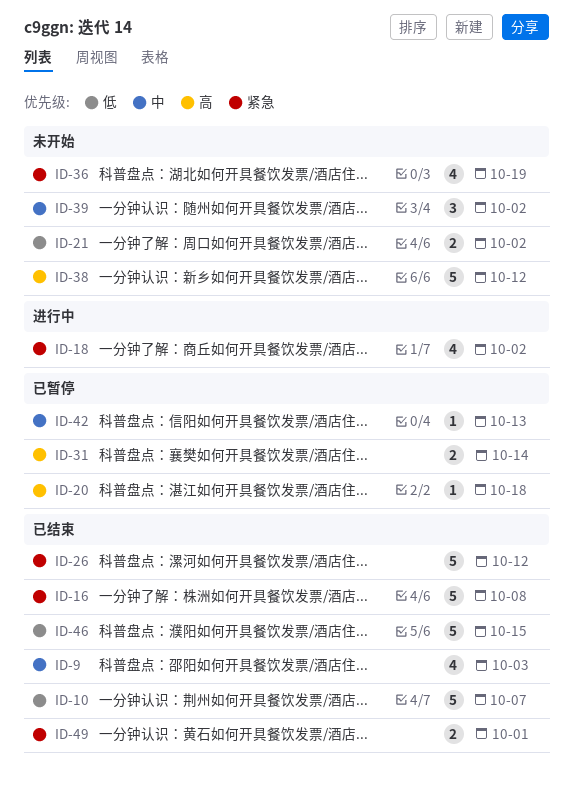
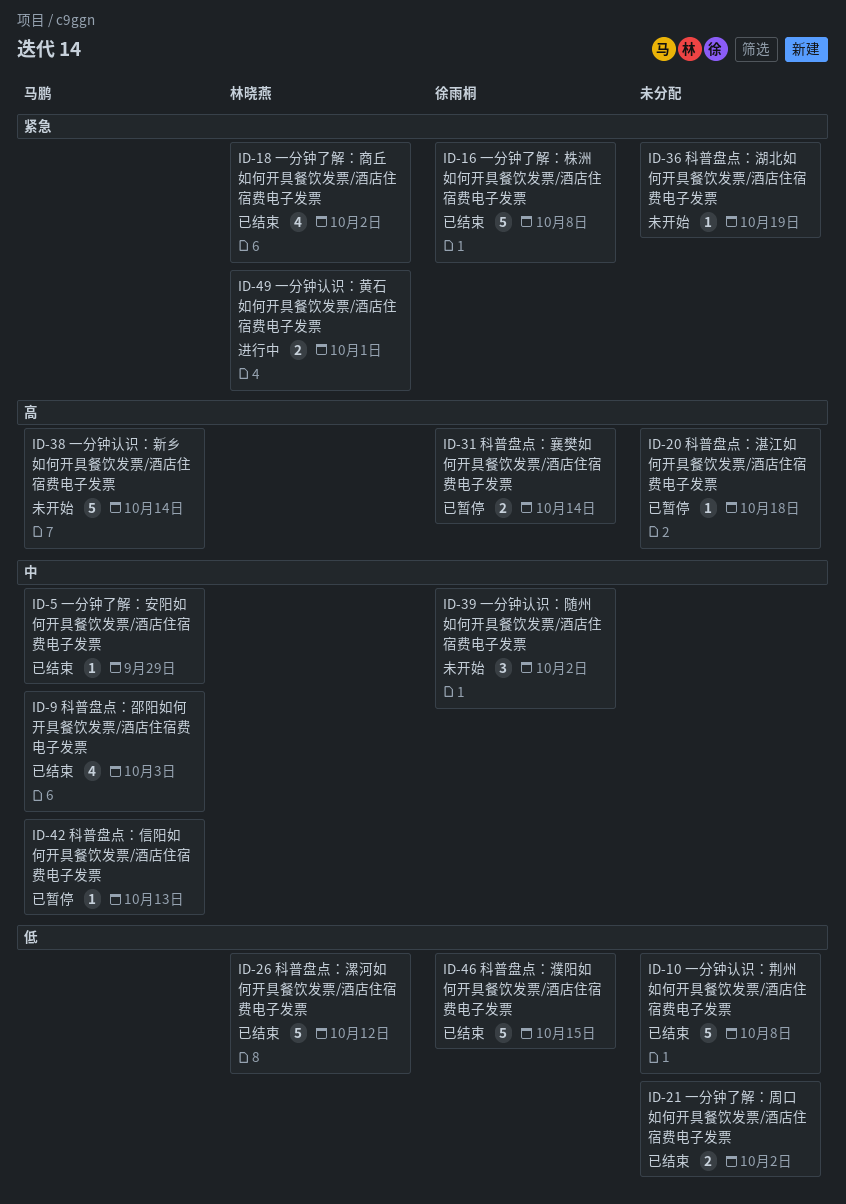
ID-5: none -> present
ID-10, due: Oct 7 -> Oct 8
ID-18, status: 进行中 -> 已结束
ID-21, status: 未开始 -> 已结束
ID-26, priority: 紧急 -> 低
ID-36, estimate: 4 -> 1
ID-38, due: Oct 12 -> Oct 14
ID-49, status: 已结束 -> 进行中

